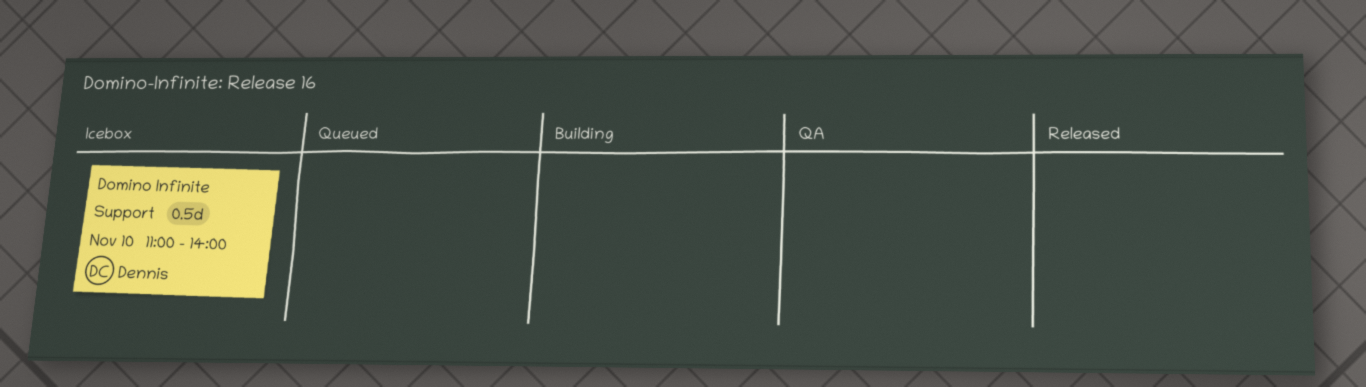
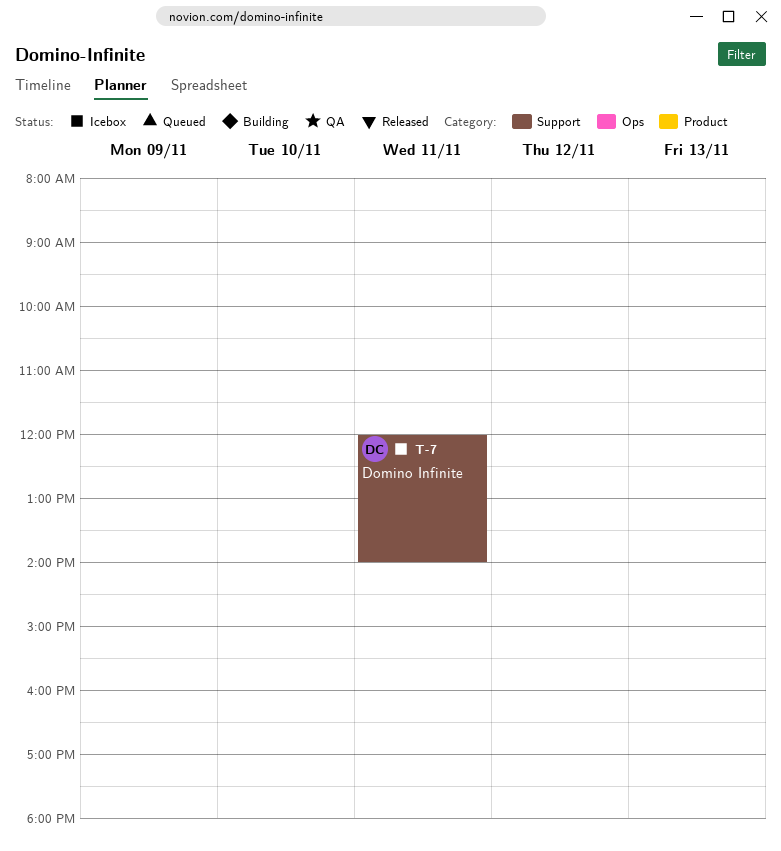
Domino Infinite, day: Nov 10 -> Nov 11
Domino Infinite, begins: 11:00 -> 12:00

